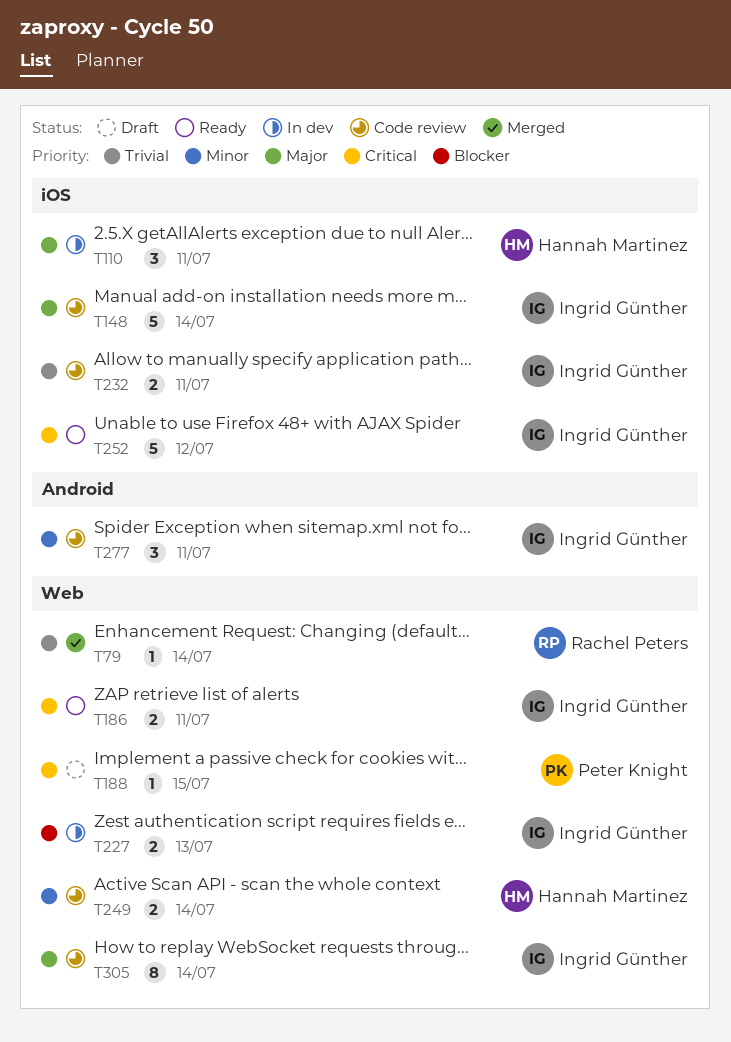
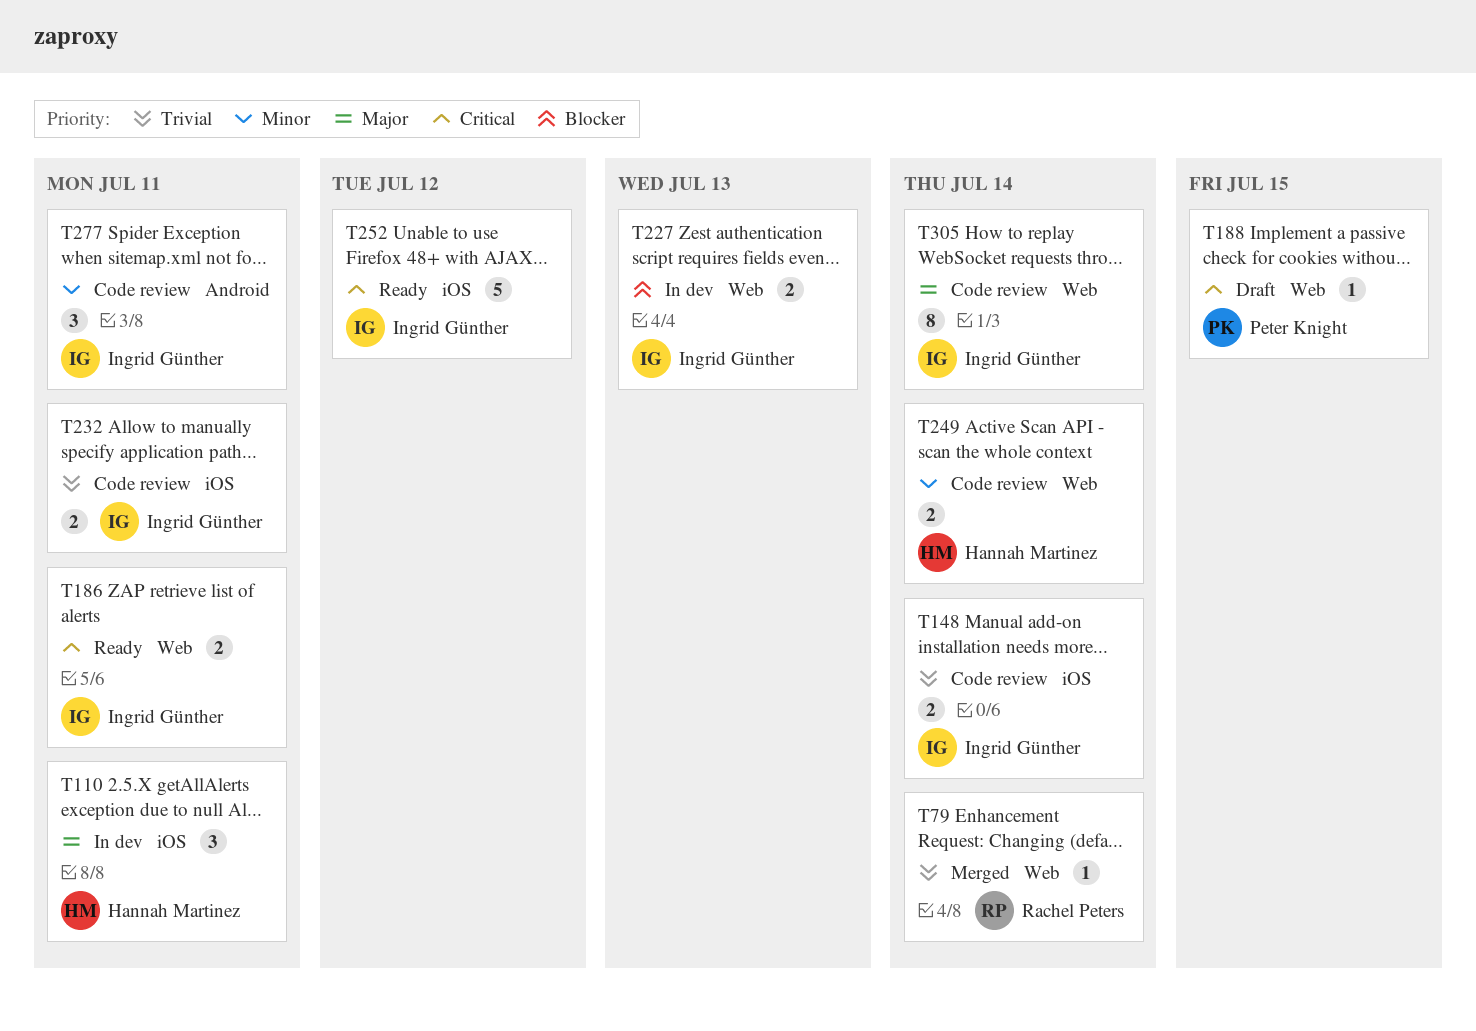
T148, priority: Major -> Trivial
T148, estimate: 5 -> 2

